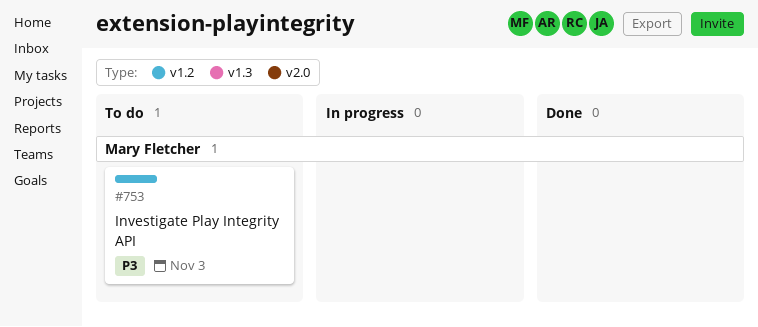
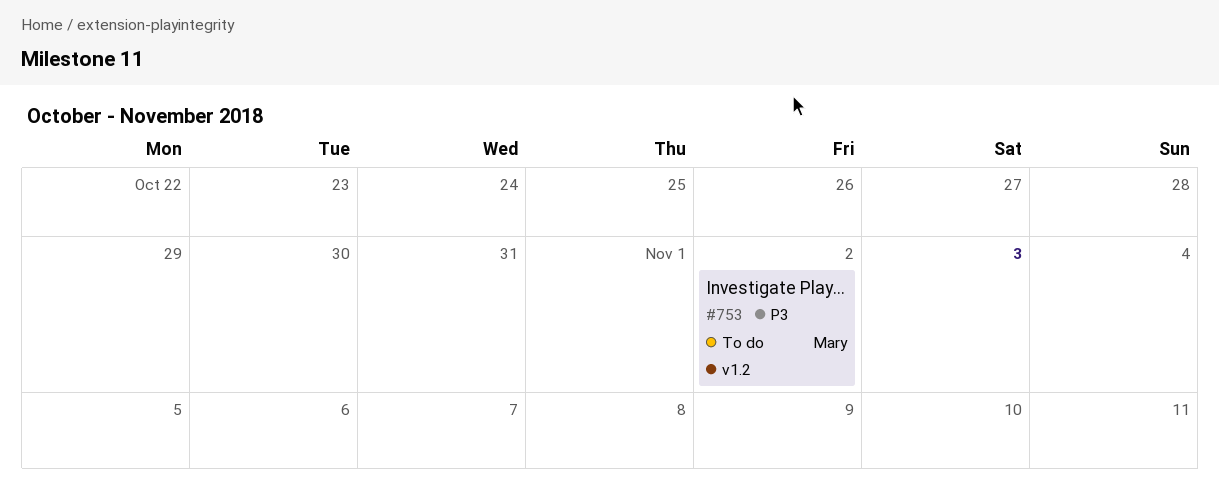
#753, due: Nov 3 -> Nov 2

